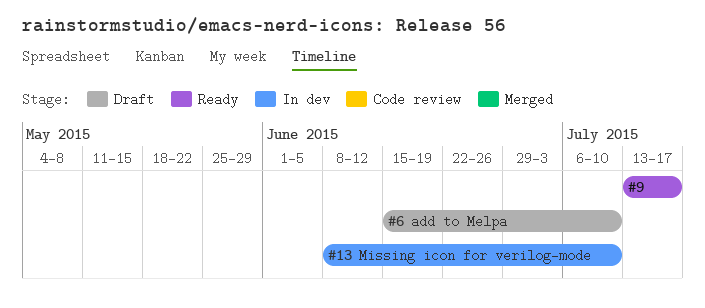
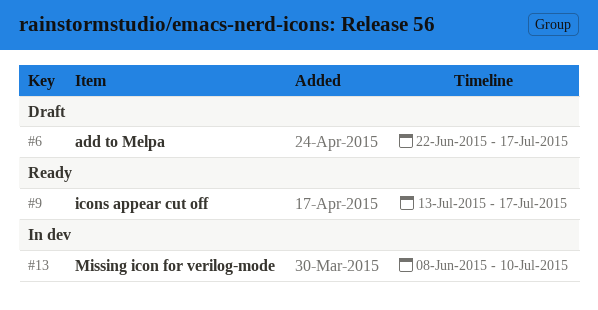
#6, start: Jun 15 -> Jun 22
#6, due: Jul 10 -> Jul 17

